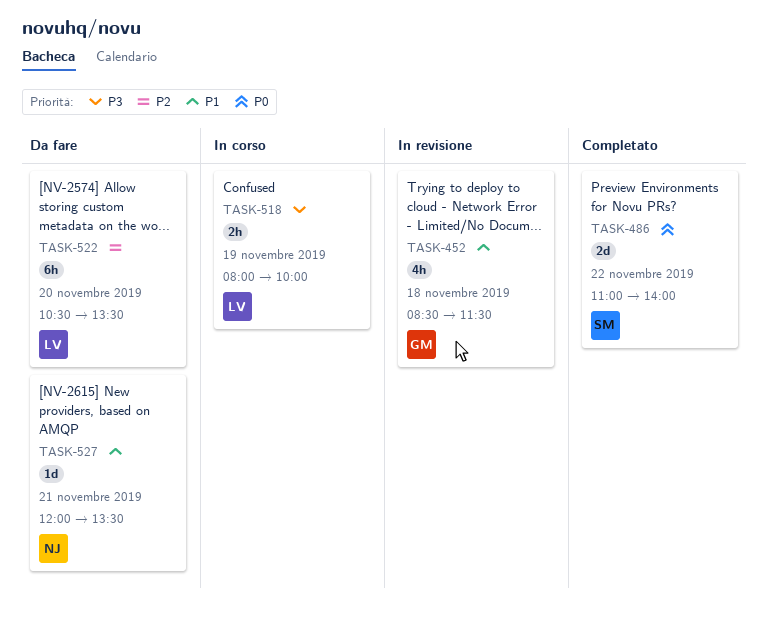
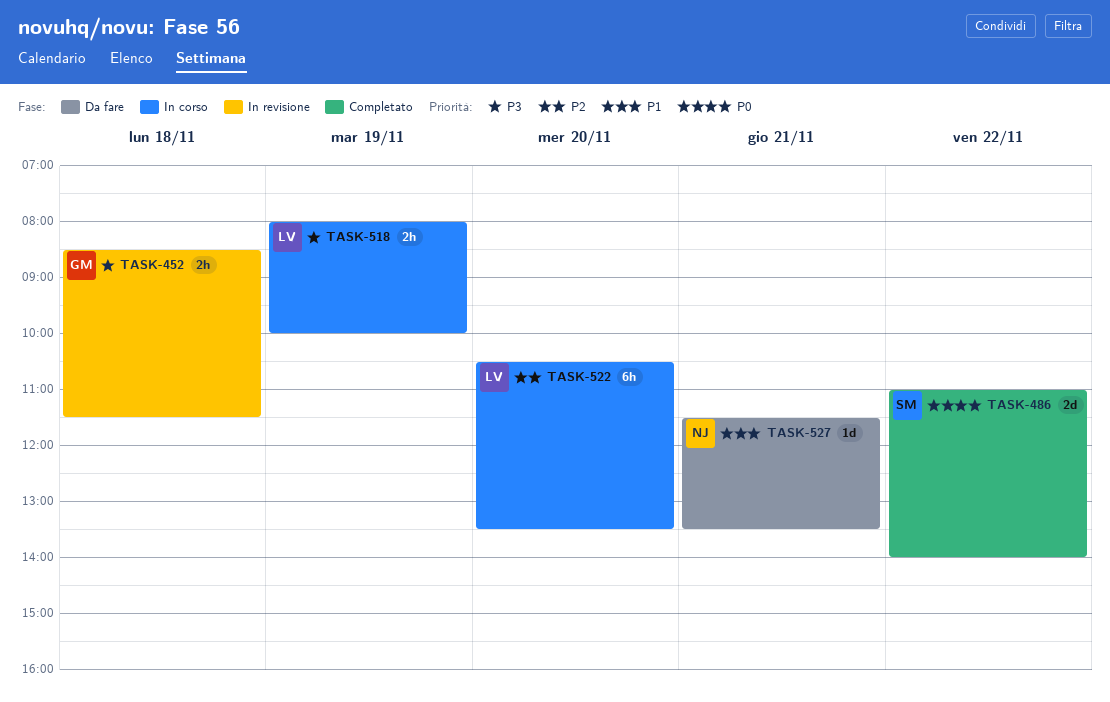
TASK-452, priority: P1 -> P3
TASK-452, estimate: 4h -> 2h
TASK-522, status: Da fare -> In corso
TASK-527, begins: 12:00 -> 11:30

